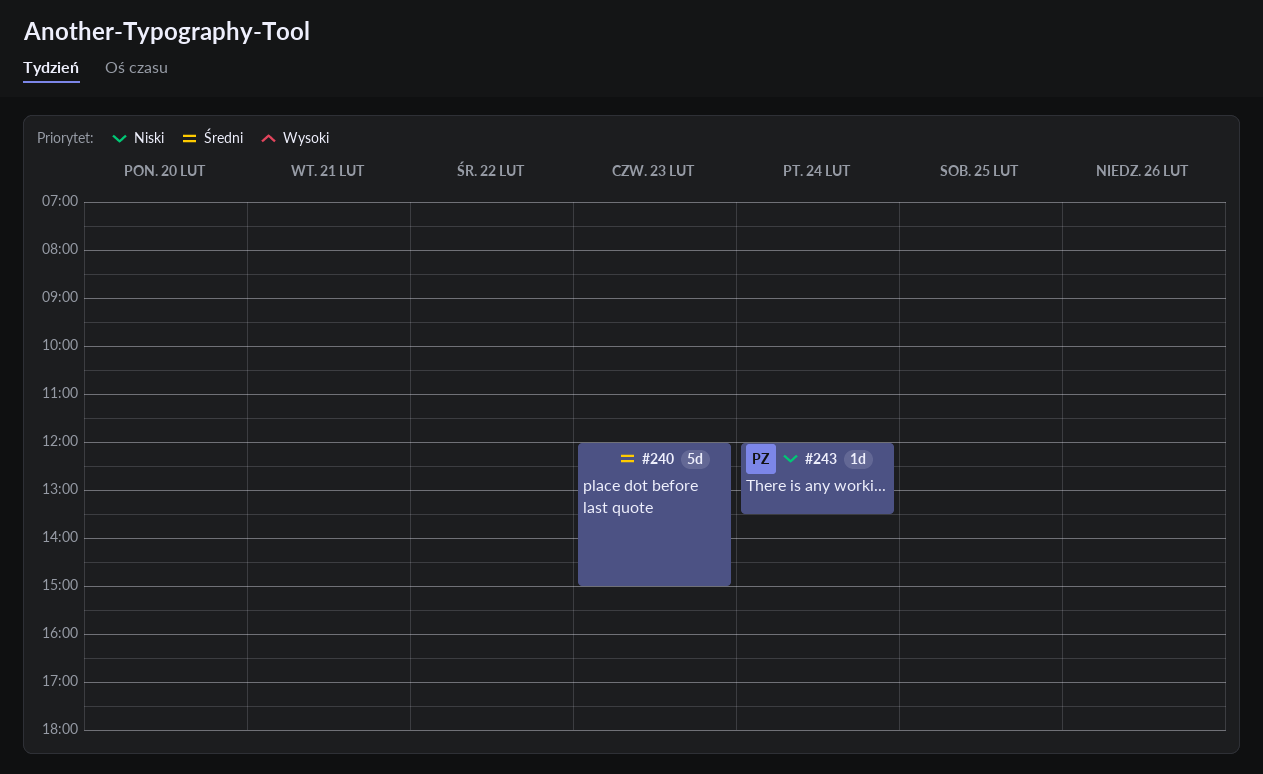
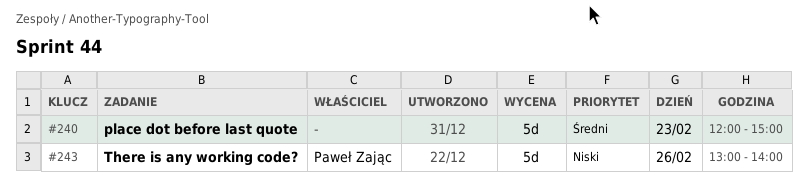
#243, estimate: 1d -> 5d
#243, day: Feb 24 -> Feb 26
#243, begins: 12:00 -> 13:00
#243, ends: 13:30 -> 14:00

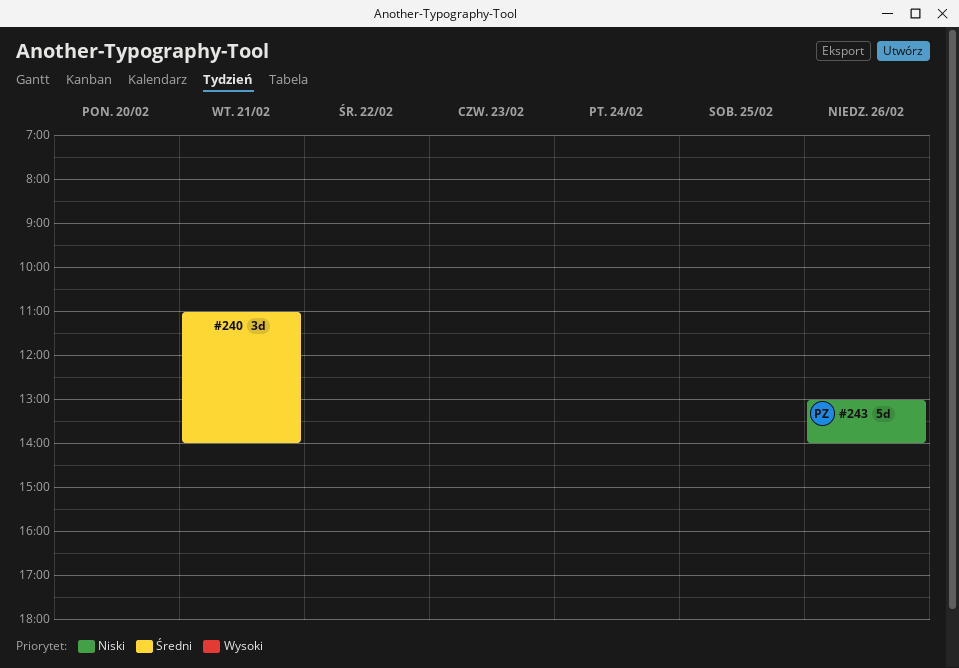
#240, estimate: 5d -> 3d
#240, day: Feb 23 -> Feb 21
#240, begins: 12:00 -> 11:00
#240, ends: 15:00 -> 14:00

